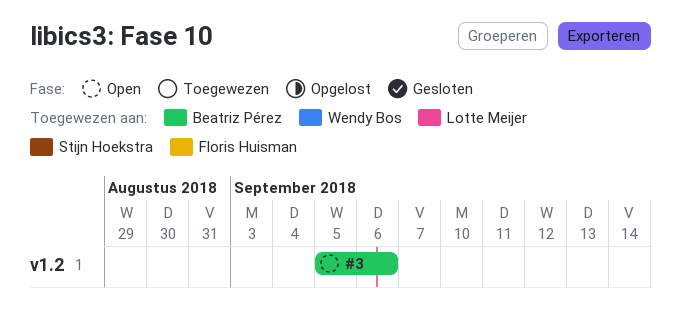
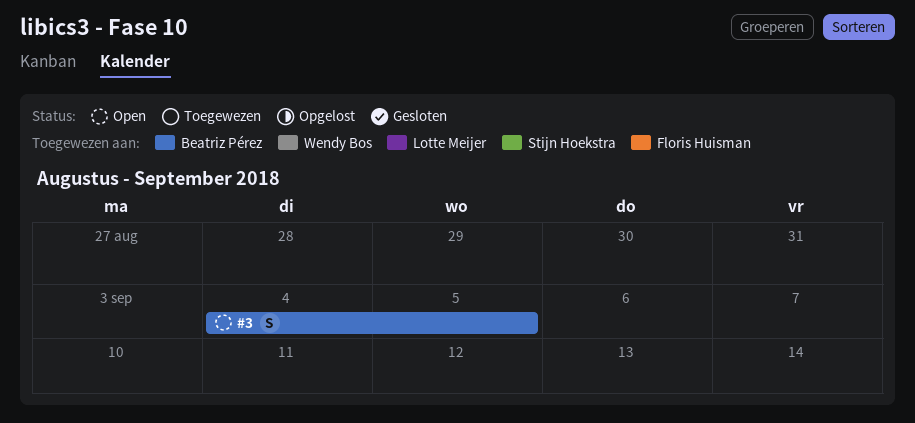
#3, start: Sep 5 -> Sep 4
#3, due: Sep 6 -> Sep 5

